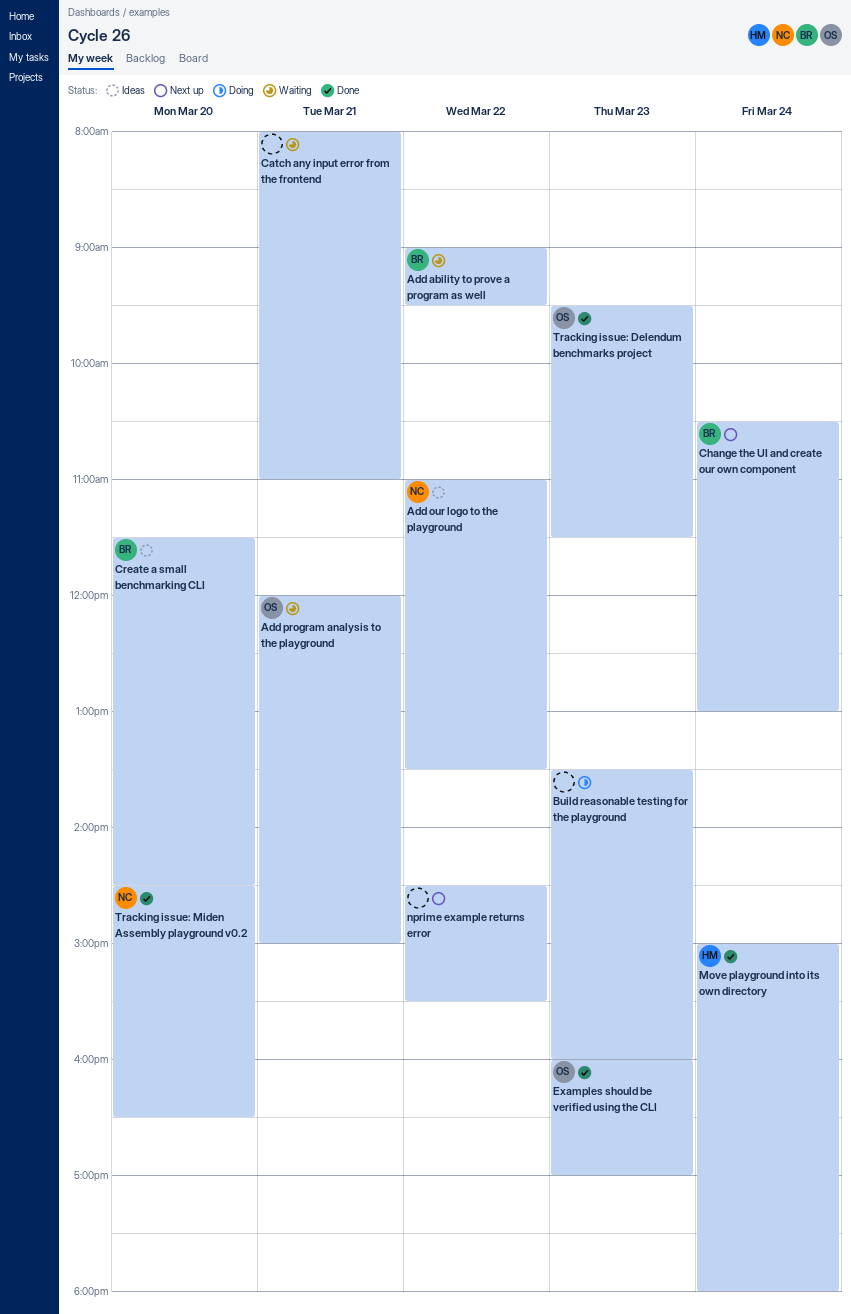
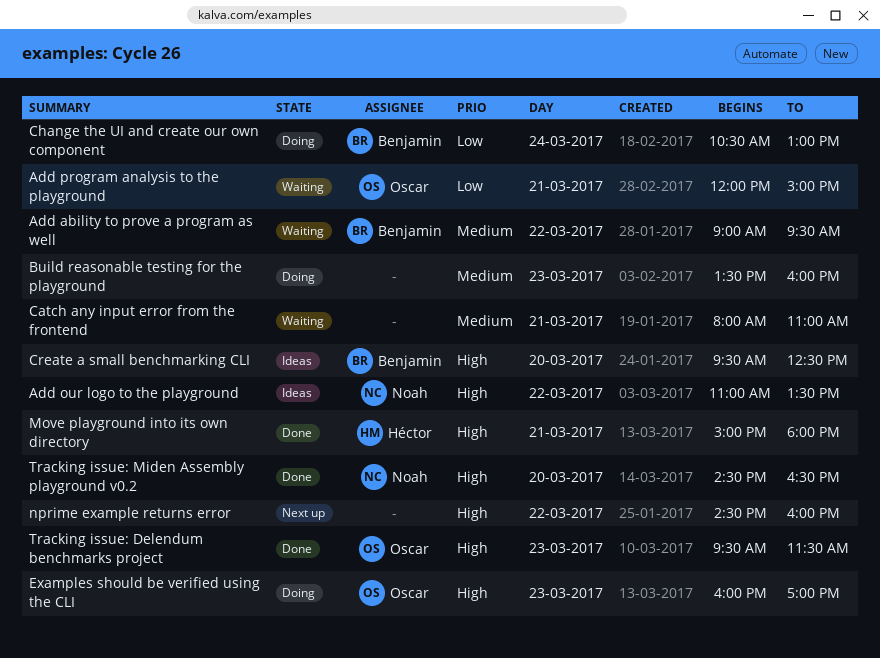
Change the UI and create our own component, status: Next up -> Doing
Create a small benchmarking CLI, begins: 11:30 -> 09:30
Create a small benchmarking CLI, ends: 14:30 -> 12:30
Examples should be verified using the CLI, status: Done -> Doing
Move playground into its own directory, day: Mar 24 -> Mar 21
nprime example returns error, ends: 15:30 -> 16:00

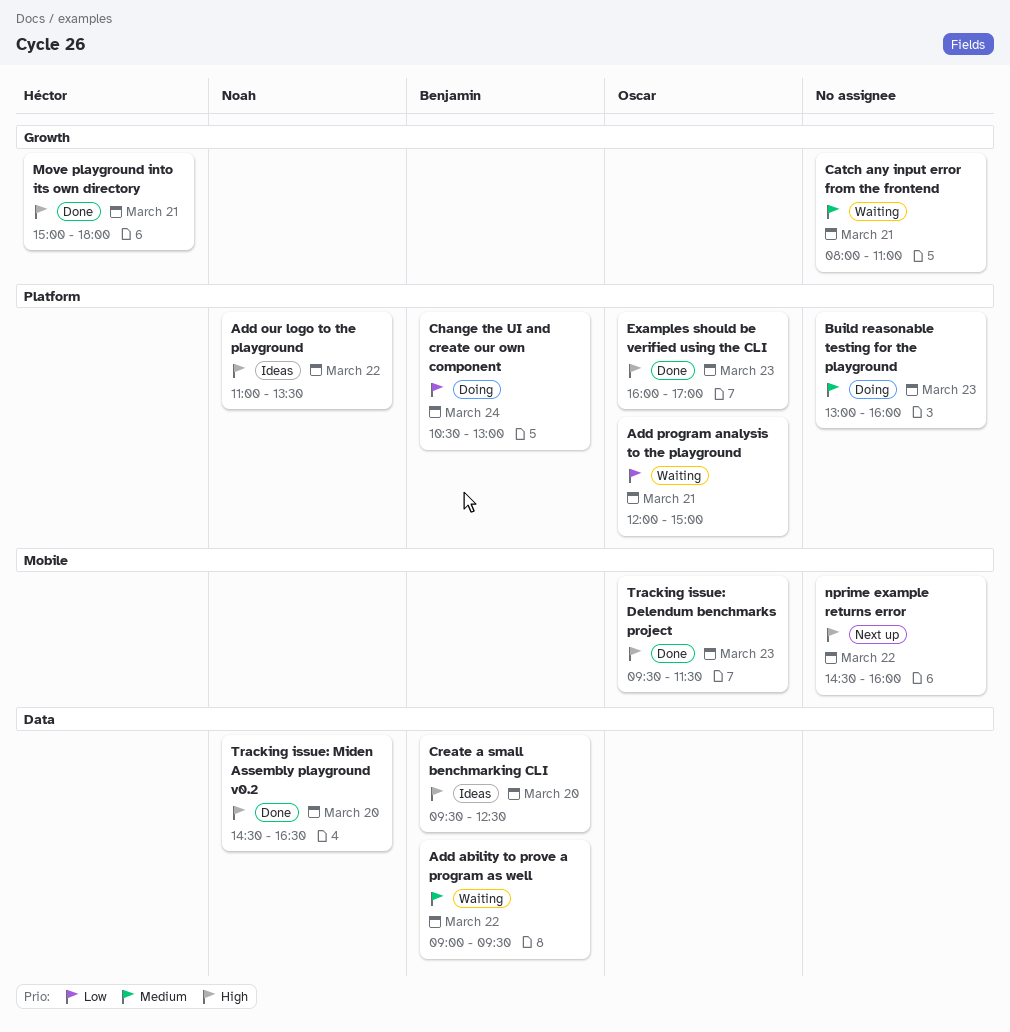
Build reasonable testing for the playground, begins: 13:30 -> 13:00
Examples should be verified using the CLI, status: Doing -> Done

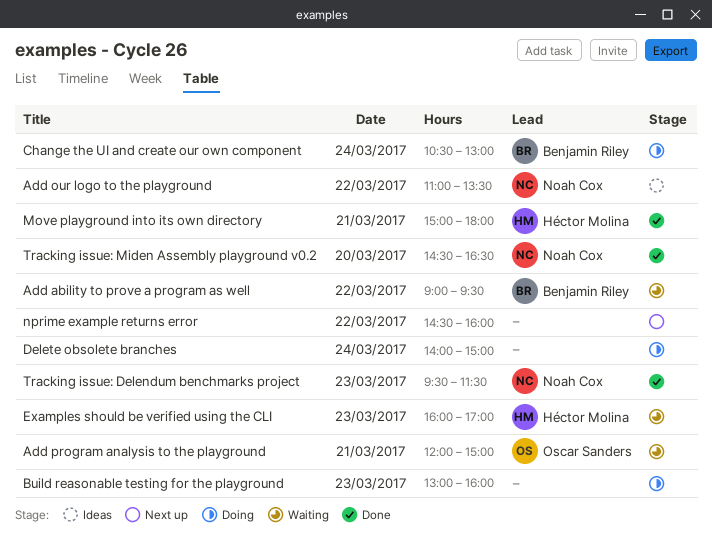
Catch any input error from the frontend: present -> none
Create a small benchmarking CLI: present -> none
Delete obsolete branches: none -> present
Examples should be verified using the CLI, status: Done -> Waiting
Examples should be verified using the CLI, owner: Oscar Sanders -> Héctor Molina
Tracking issue: Delendum benchmarks project, owner: Oscar Sanders -> Noah Cox

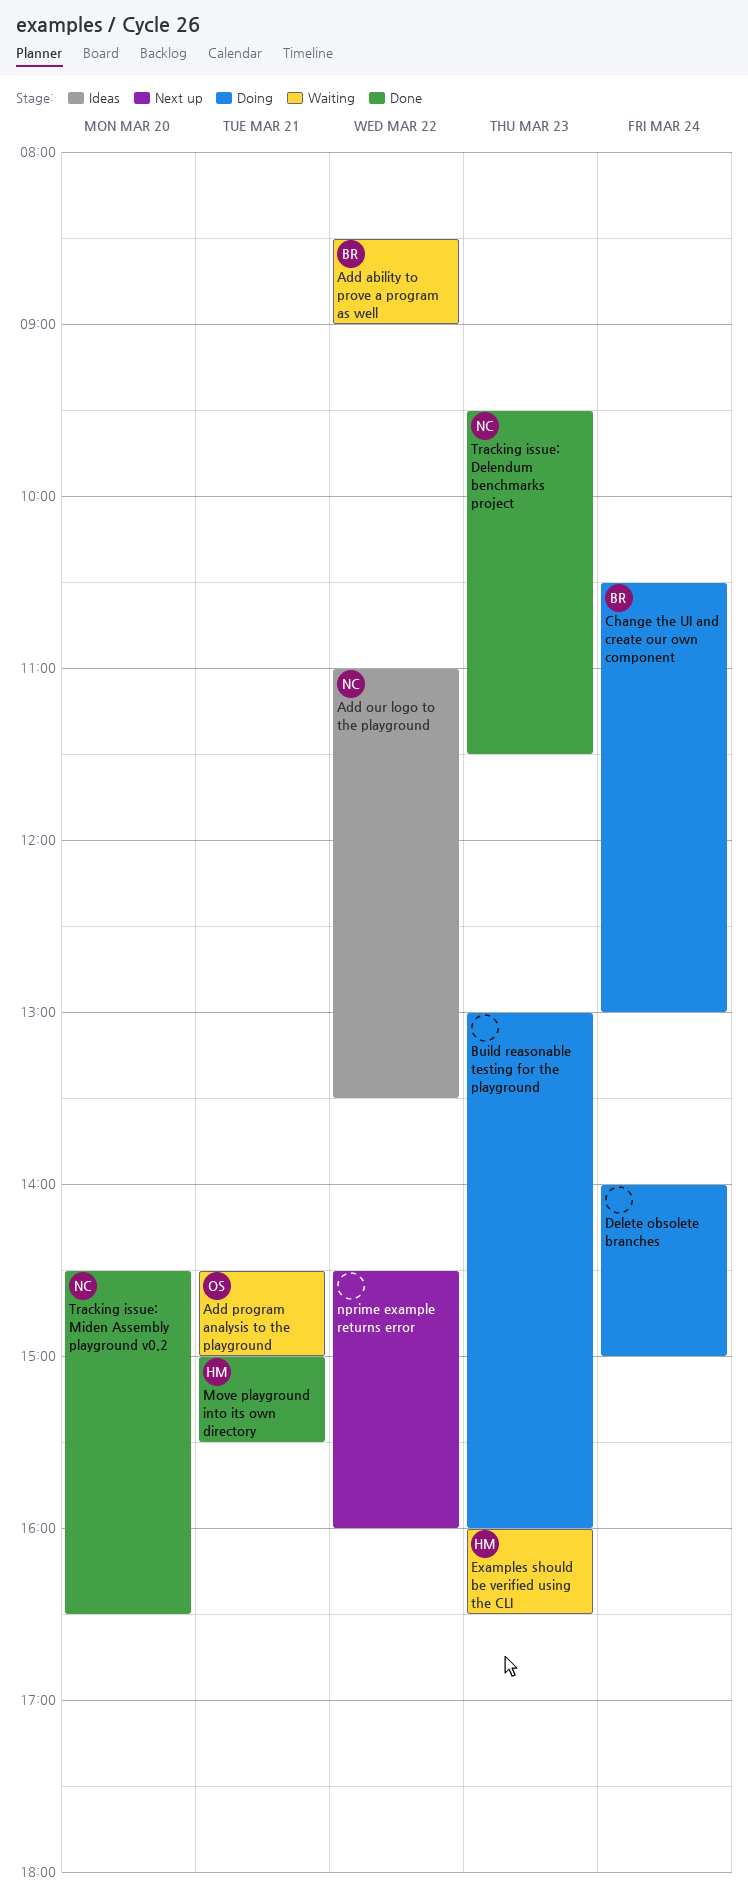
Add ability to prove a program as well, begins: 09:00 -> 08:30
Add ability to prove a program as well, ends: 09:30 -> 09:00
Add program analysis to the playground, begins: 12:00 -> 14:30
Examples should be verified using the CLI, ends: 17:00 -> 16:30
Move playground into its own directory, ends: 18:00 -> 15:30

